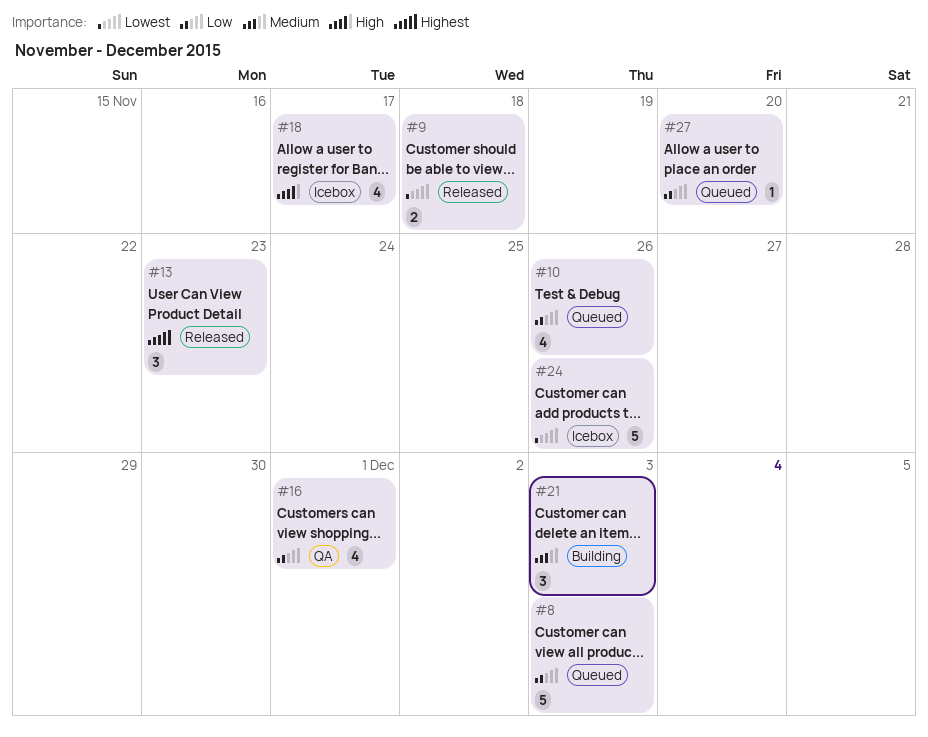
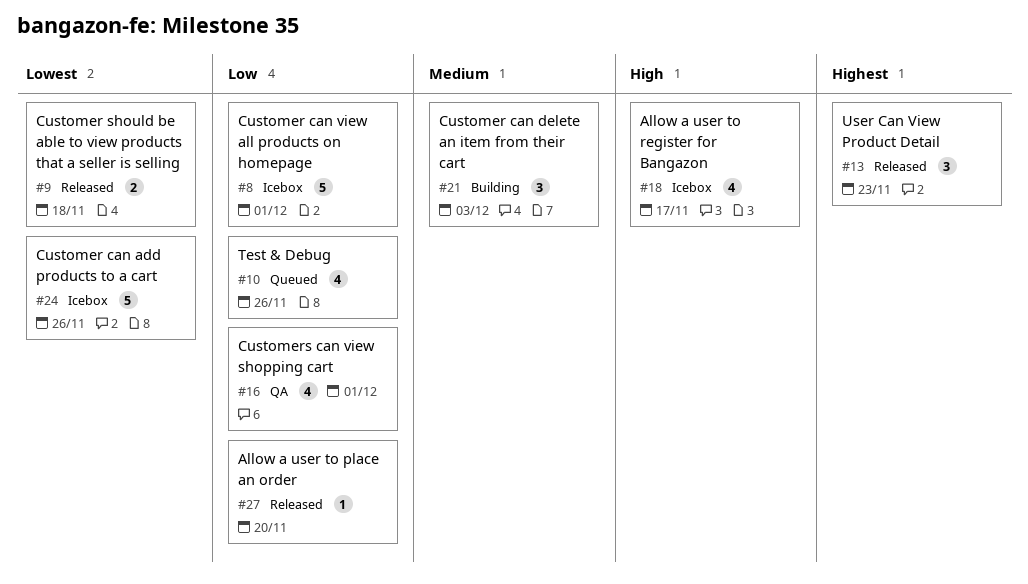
#8, status: Queued -> Icebox
#8, due: Dec 3 -> Dec 1
#27, status: Queued -> Released

